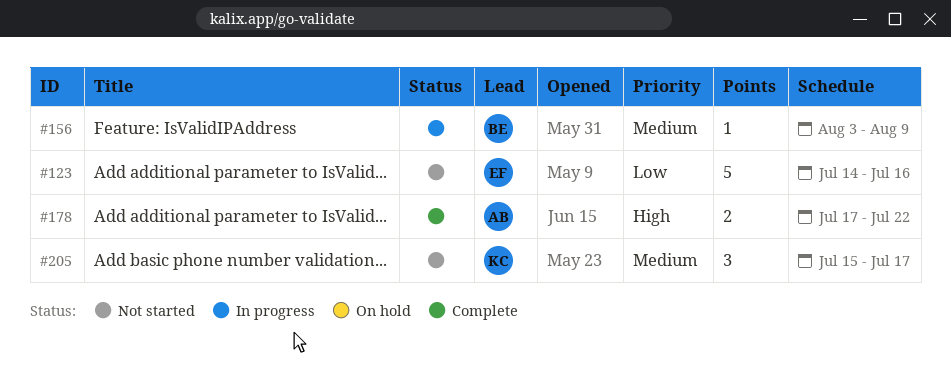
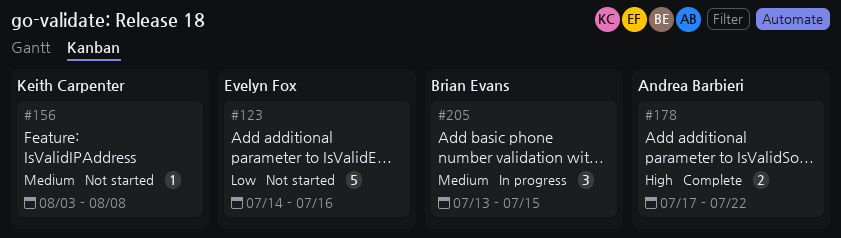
#156, status: In progress -> Not started
#156, owner: Brian Evans -> Keith Carpenter
#156, due: Aug 9 -> Aug 8
#205, status: Not started -> In progress
#205, owner: Keith Carpenter -> Brian Evans
#205, start: Jul 15 -> Jul 13
#205, due: Jul 17 -> Jul 15

